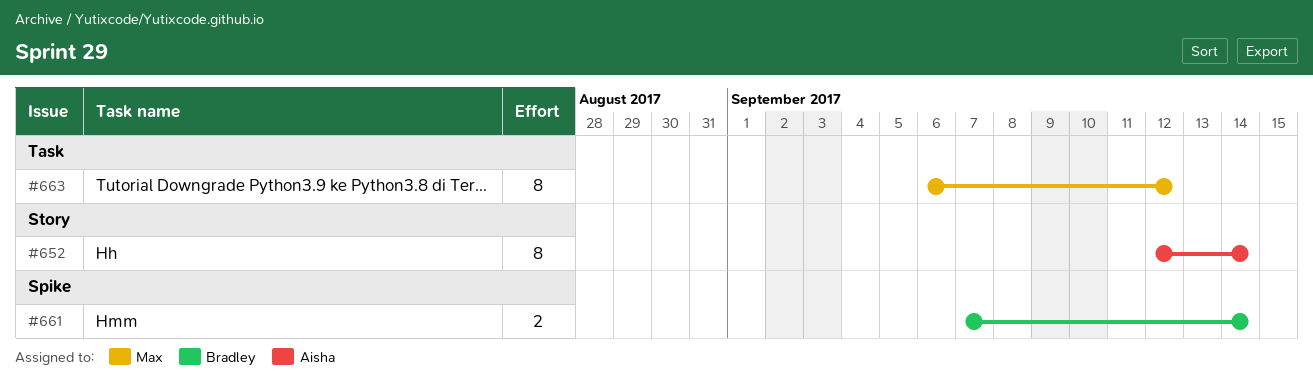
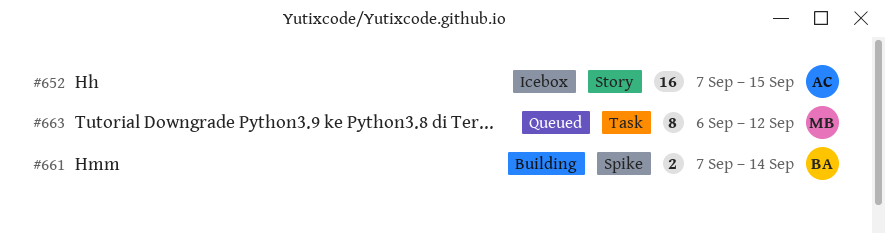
#652, estimate: 8 -> 16
#652, start: Sep 12 -> Sep 7
#652, due: Sep 14 -> Sep 15

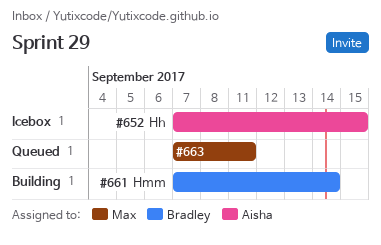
#663, start: Sep 6 -> Sep 7
#663, due: Sep 12 -> Sep 11

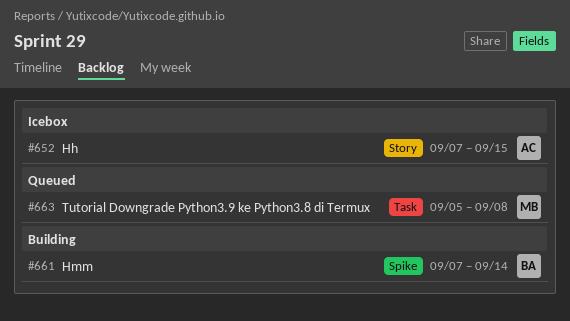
#663, start: Sep 7 -> Sep 5
#663, due: Sep 11 -> Sep 8

